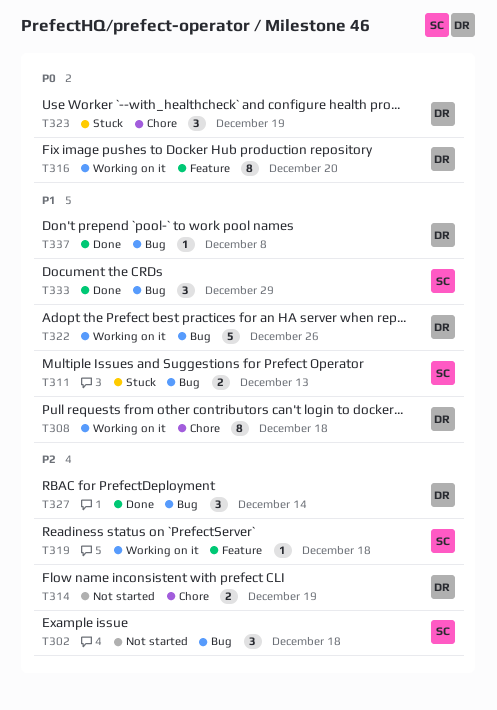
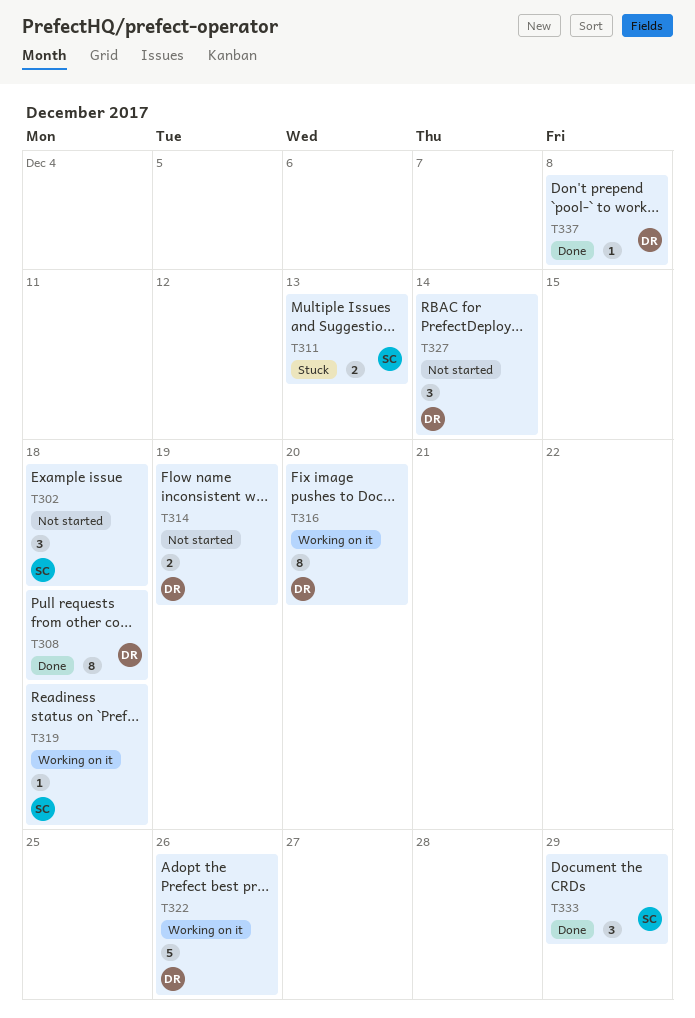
T308, status: Working on it -> Done
T323: present -> none
T327, status: Done -> Not started

